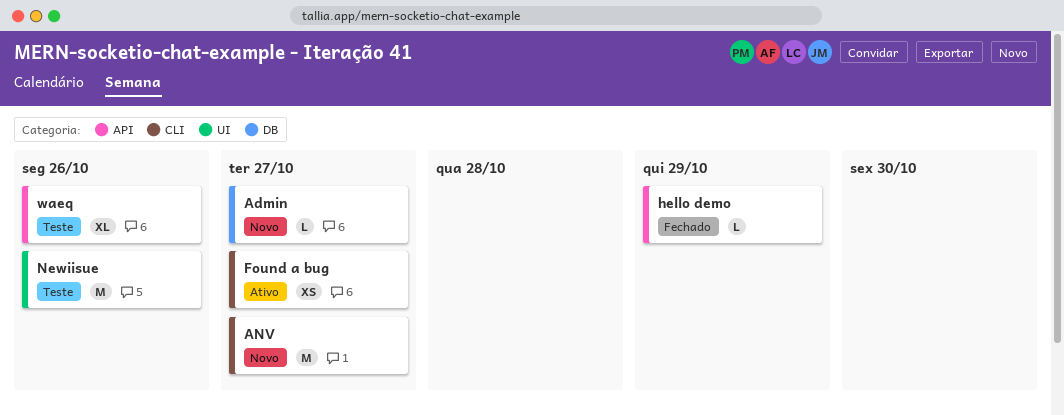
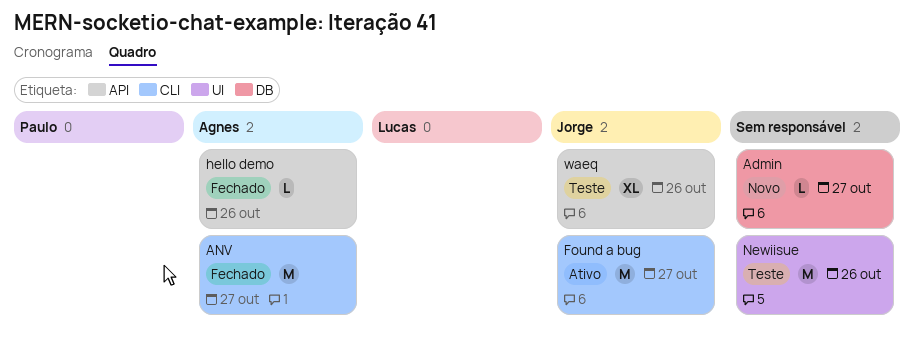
ANV, status: Novo -> Fechado
Found a bug, estimate: XS -> M
hello demo, due: Oct 29 -> Oct 26

